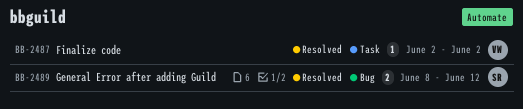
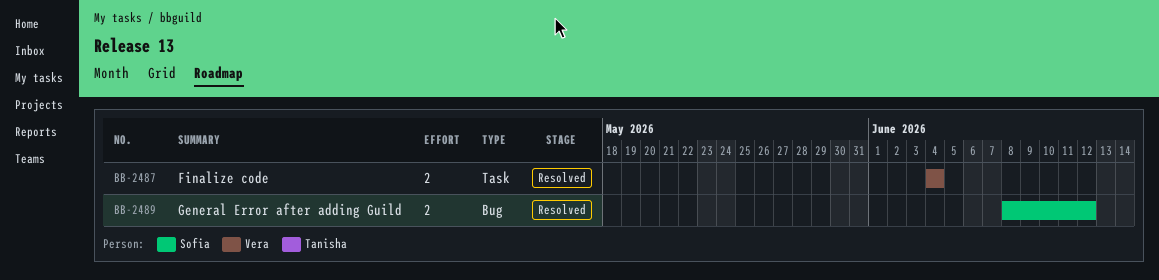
BB-2487, estimate: 1 -> 2
BB-2487, start: Jun 2 -> Jun 4
BB-2487, due: Jun 2 -> Jun 4

